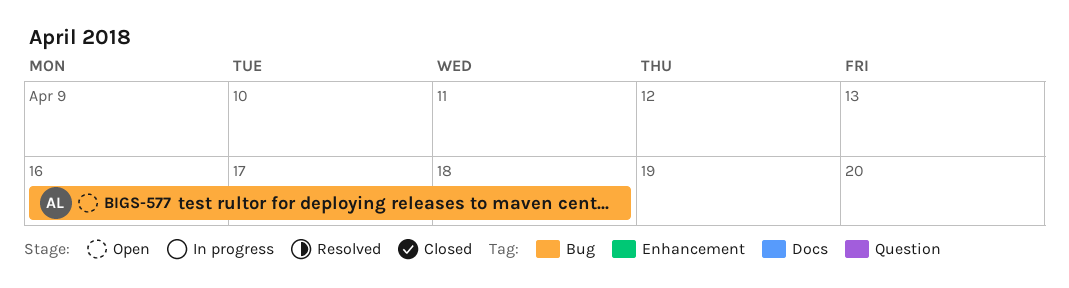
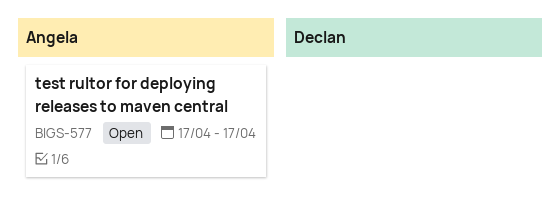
BIGS-577, start: Apr 16 -> Apr 17
BIGS-577, due: Apr 18 -> Apr 17

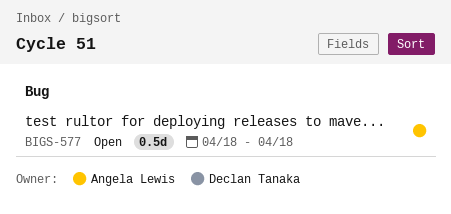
BIGS-577, start: Apr 17 -> Apr 18
BIGS-577, due: Apr 17 -> Apr 18

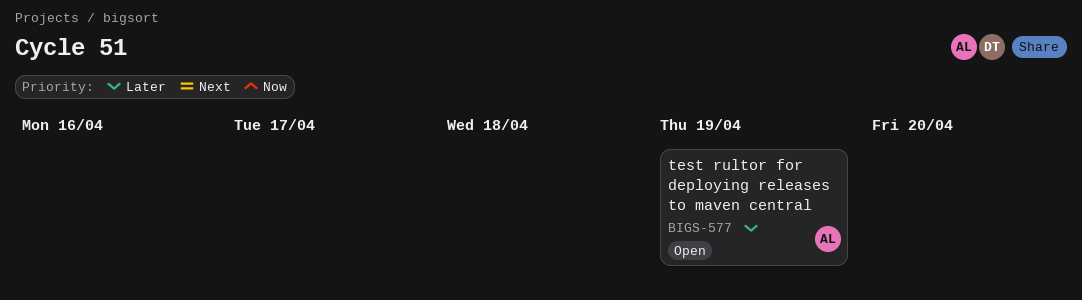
BIGS-577, due: Apr 18 -> Apr 19

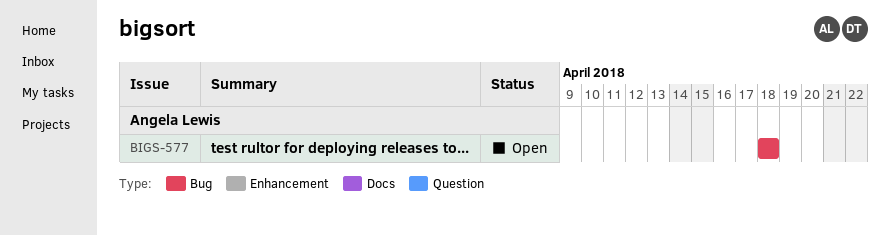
BIGS-577, due: Apr 19 -> Apr 18

